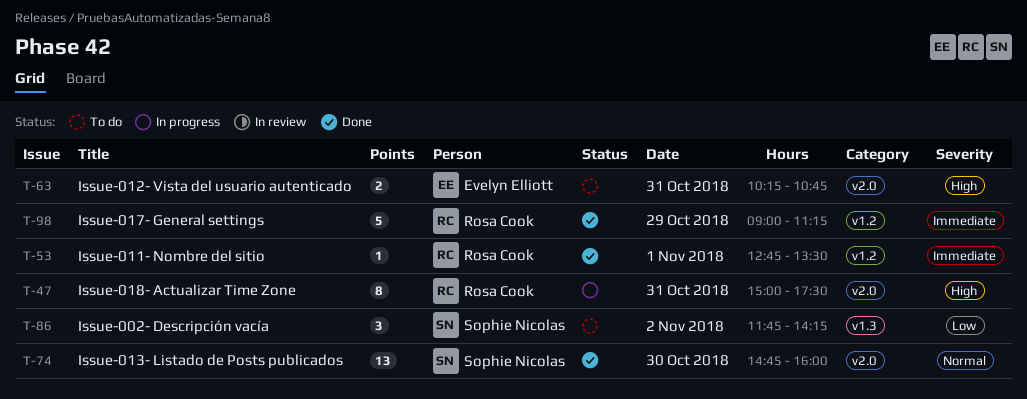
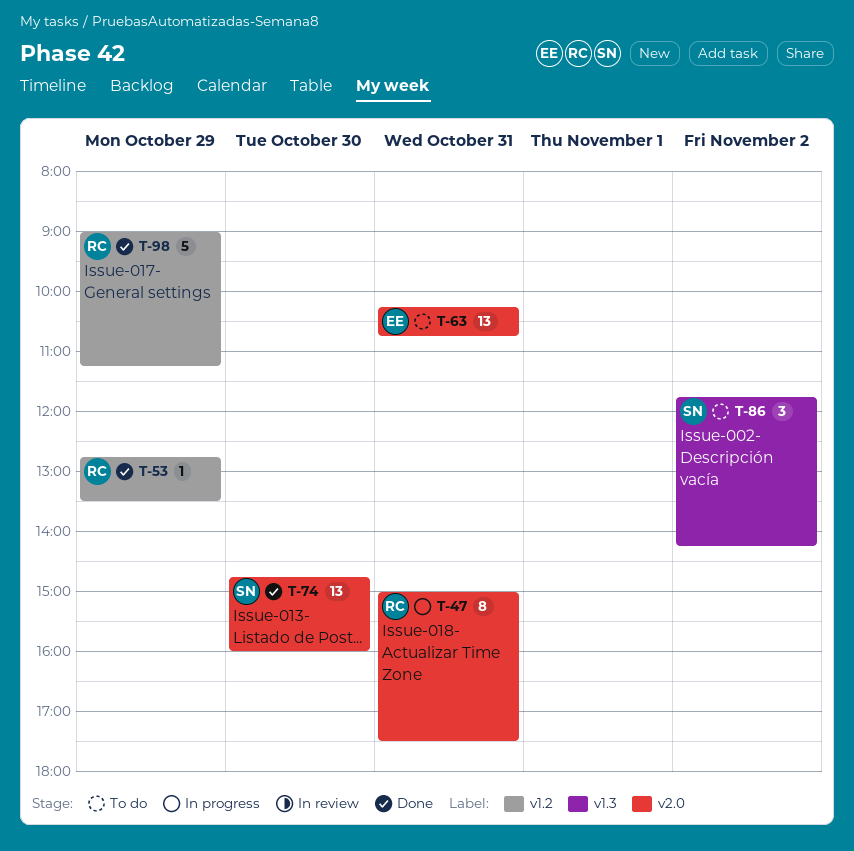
T-53, day: Nov 1 -> Oct 29
T-63, estimate: 2 -> 13

